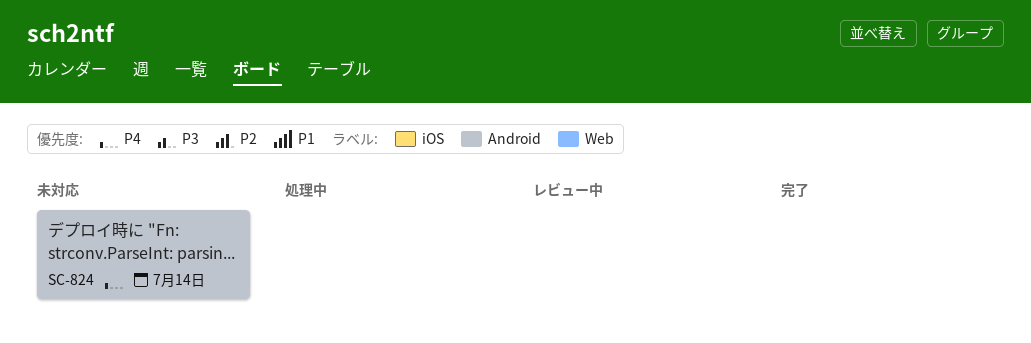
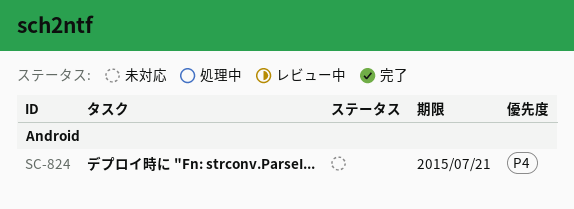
SC-824, due: Jul 14 -> Jul 21

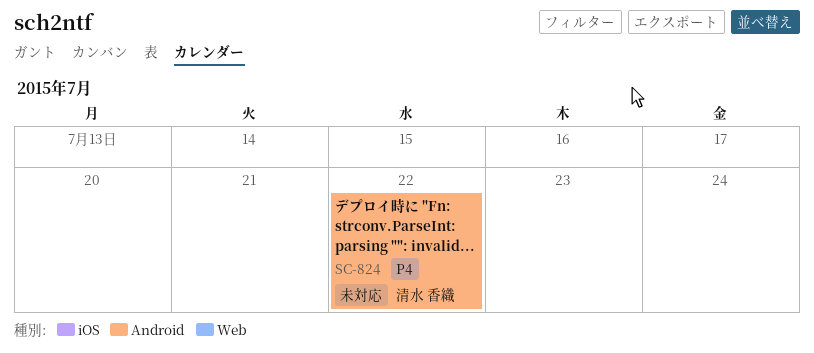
SC-824, due: Jul 21 -> Jul 22

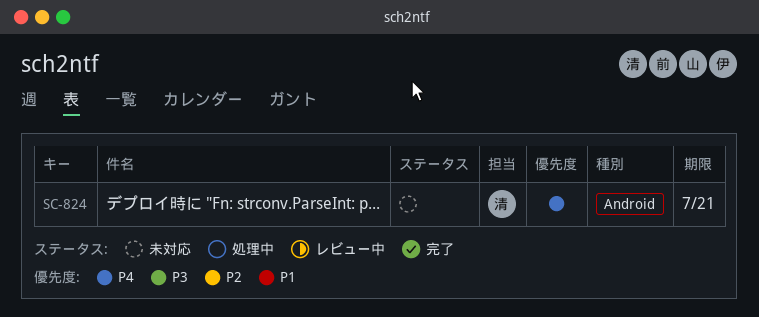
SC-824, due: Jul 22 -> Jul 21

